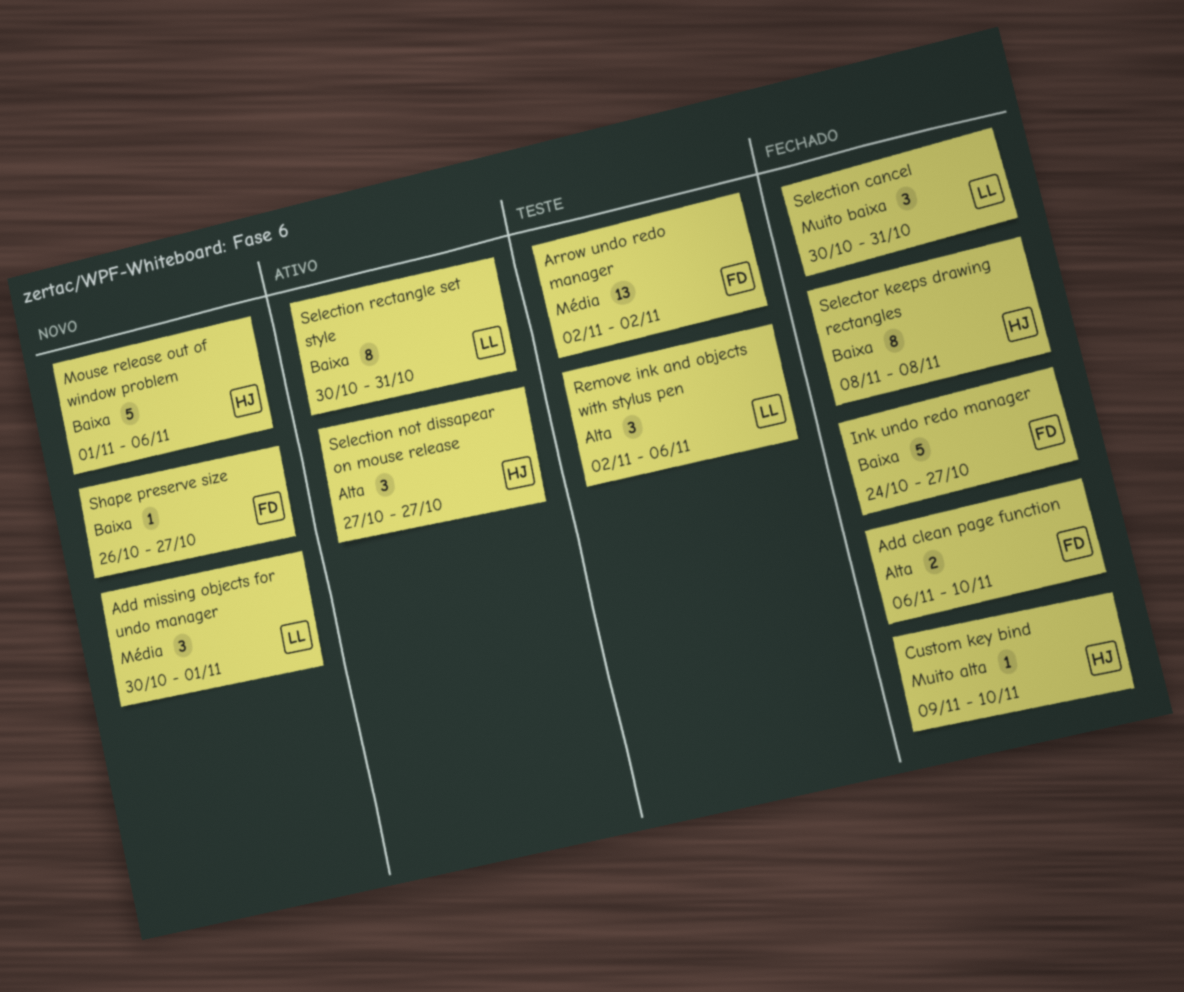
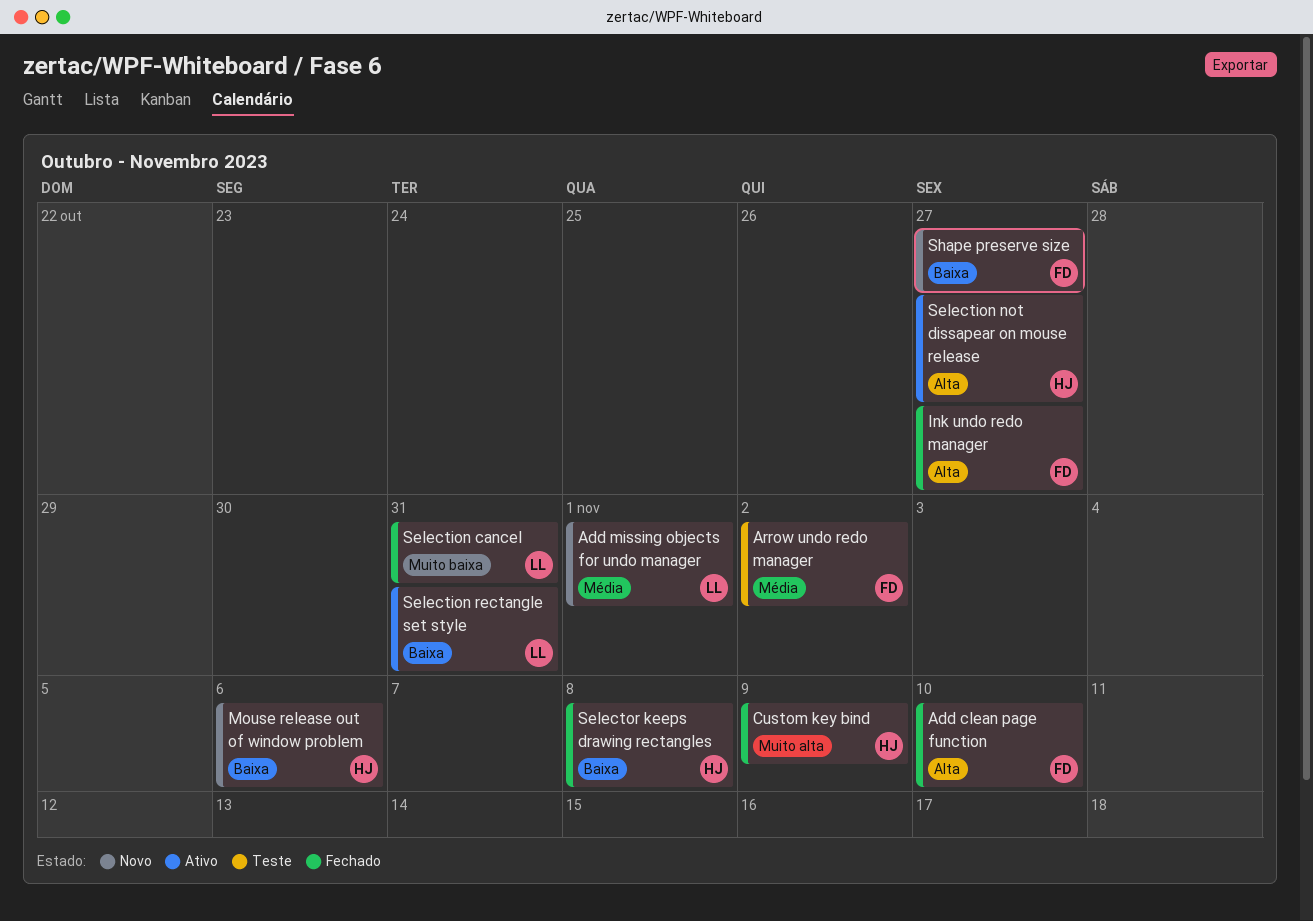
Custom key bind, due: Nov 10 -> Nov 9
Ink undo redo manager, priority: Baixa -> Alta
Remove ink and objects with stylus pen: present -> none

